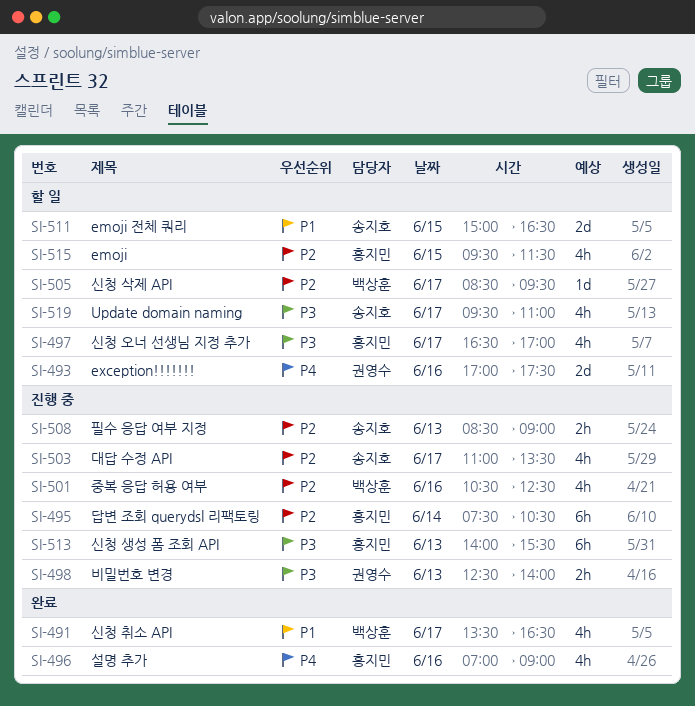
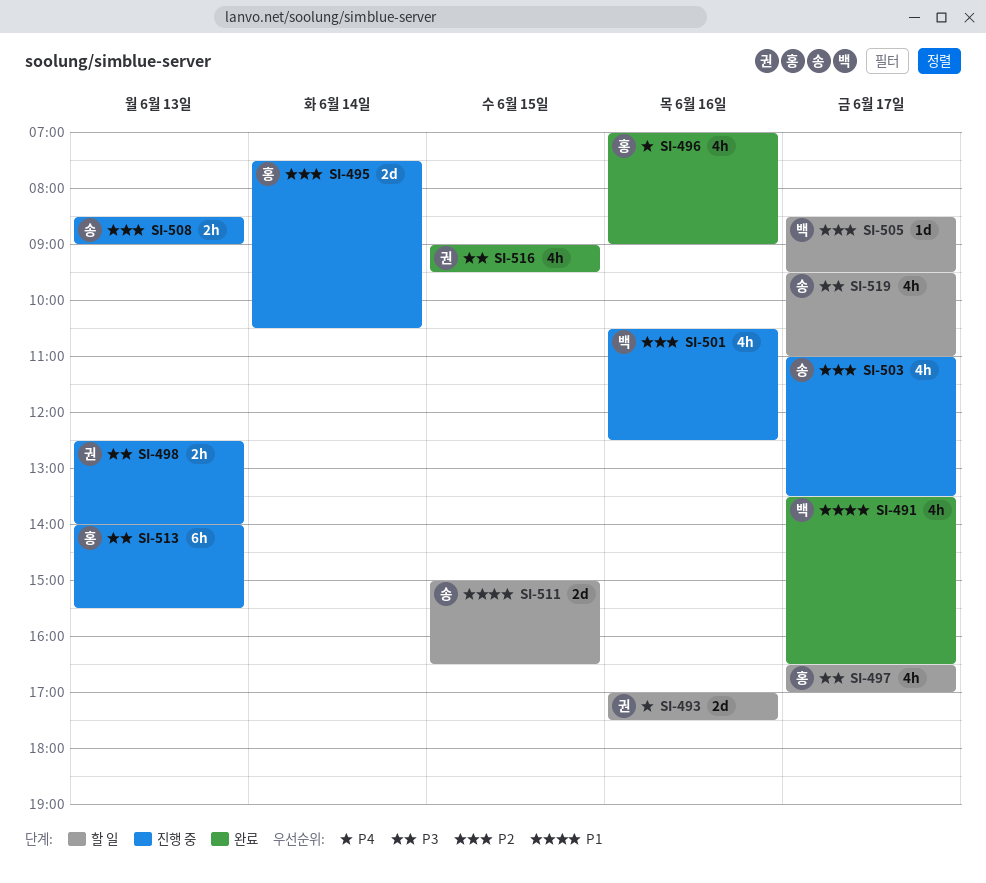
SI-495, estimate: 6h -> 2d
SI-515: present -> none
SI-516: none -> present

